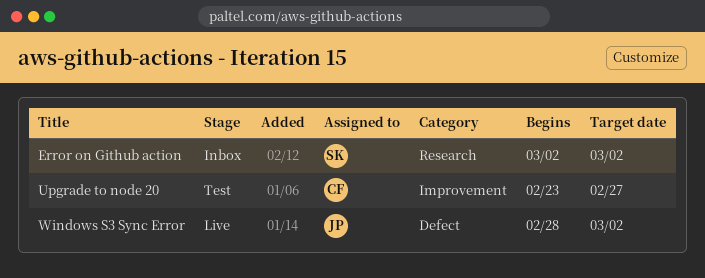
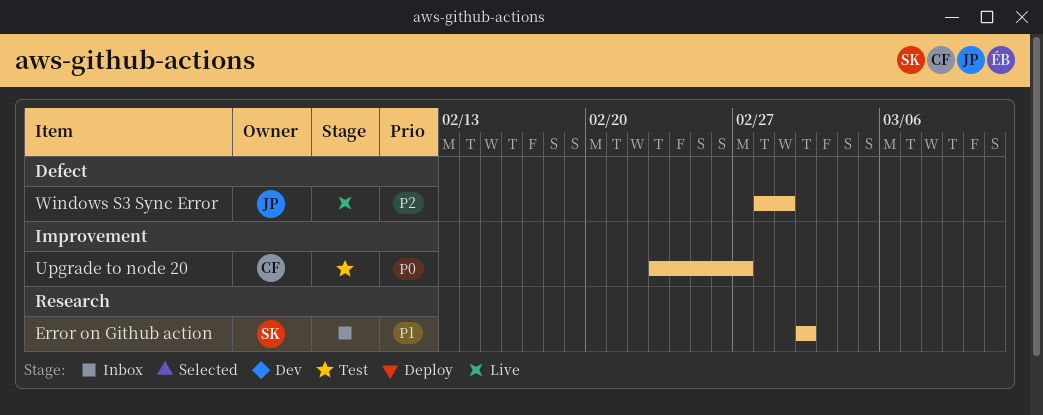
Windows S3 Sync Error, due: Mar 2 -> Mar 1

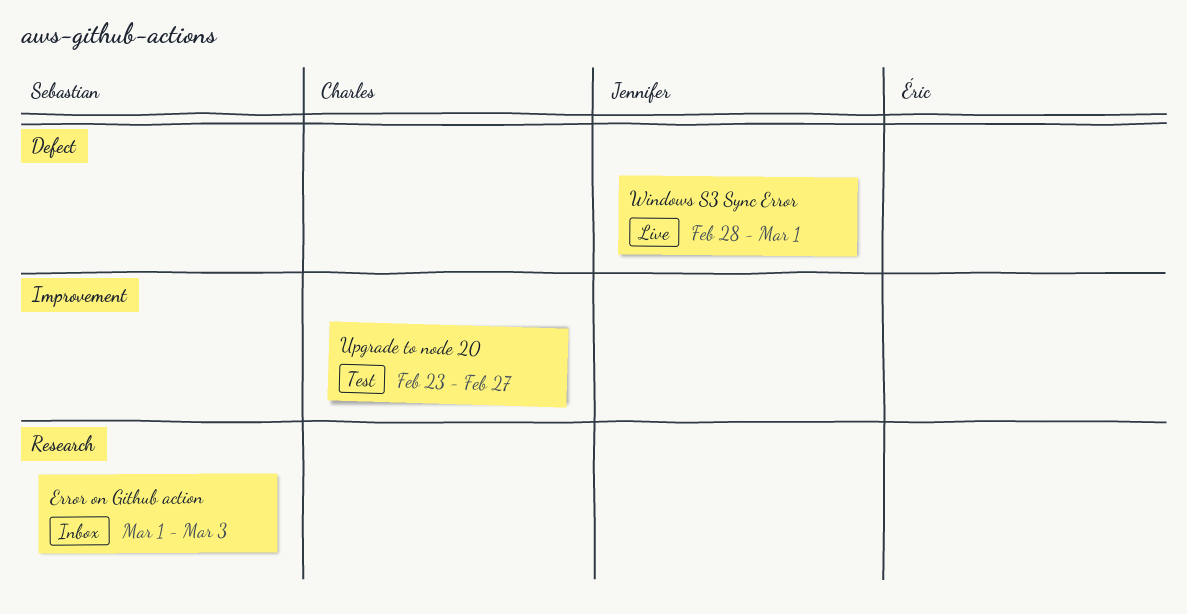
Error on Github action, start: Mar 2 -> Mar 1
Error on Github action, due: Mar 2 -> Mar 3

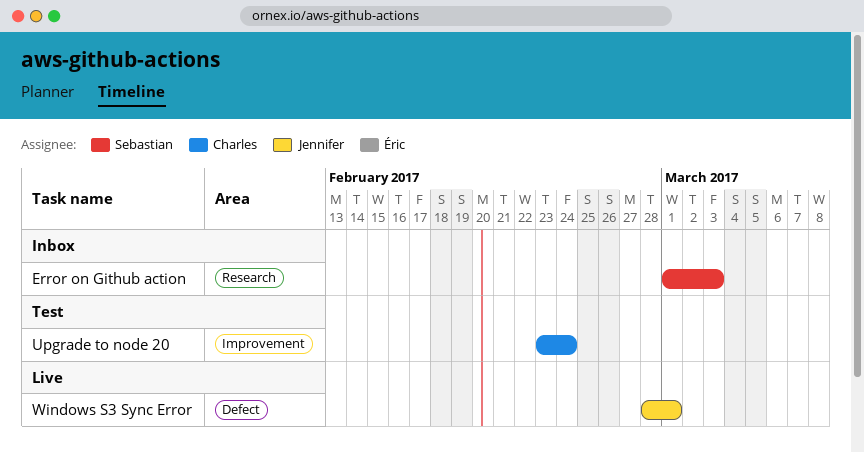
Upgrade to node 20, due: Feb 27 -> Feb 24

